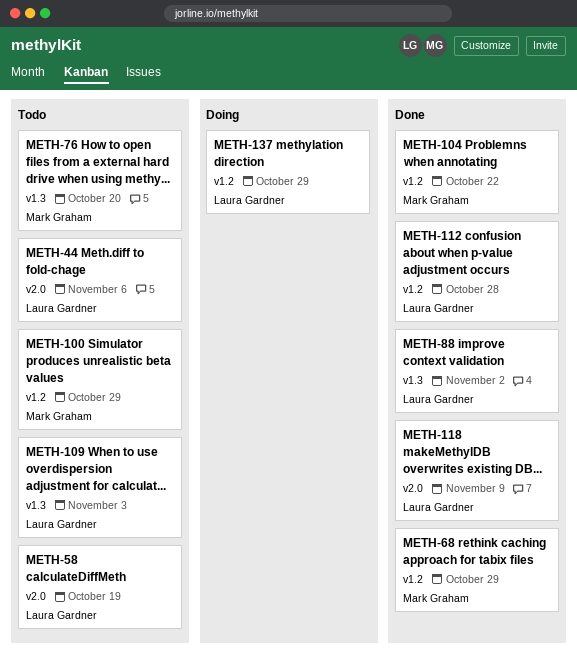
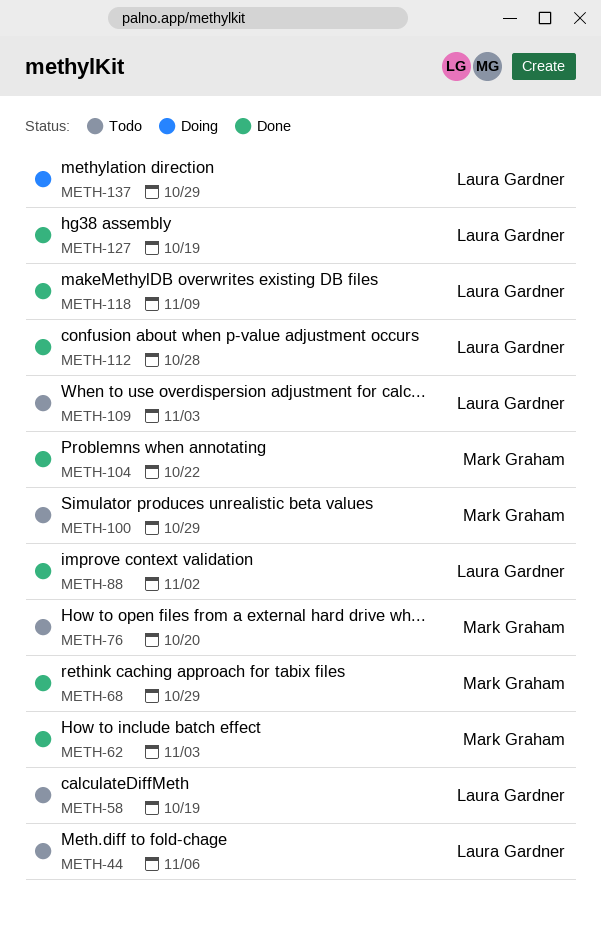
METH-62: none -> present
METH-127: none -> present

